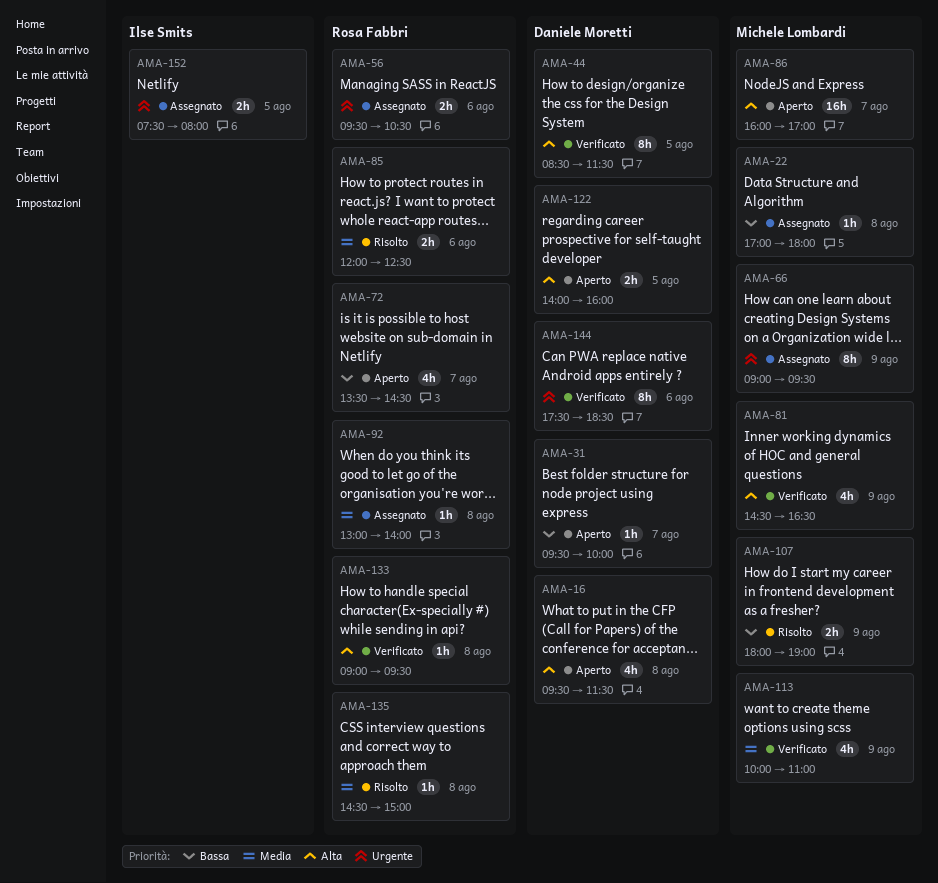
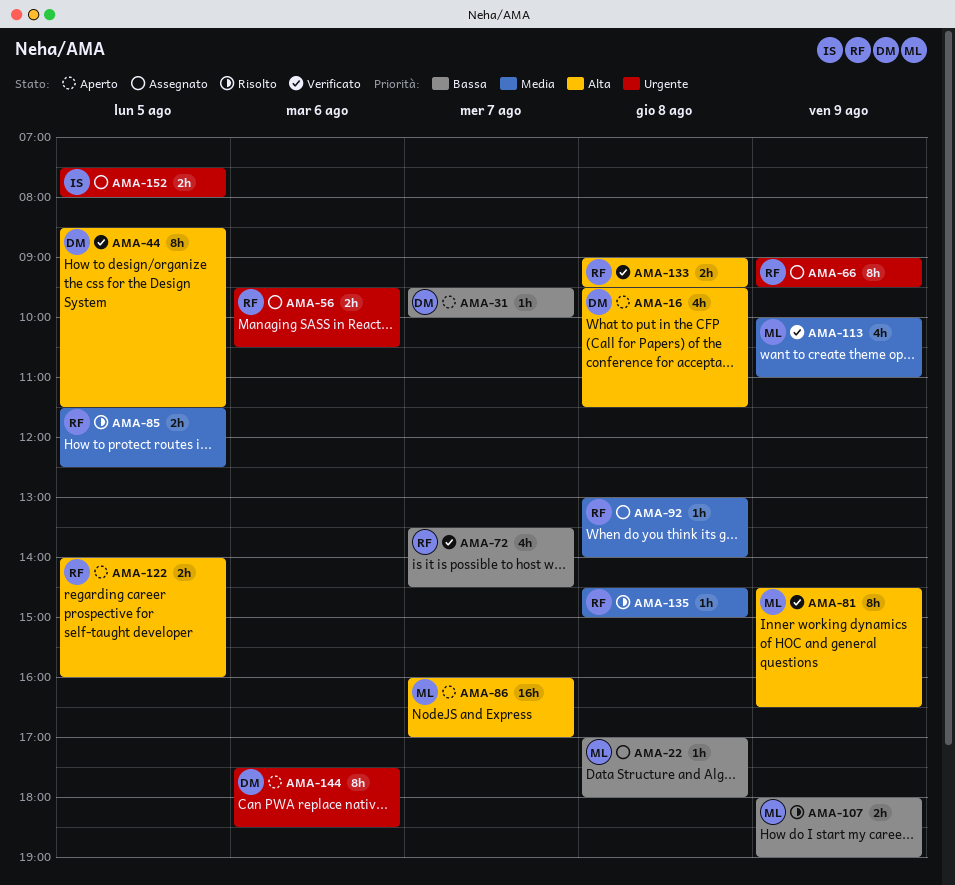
AMA-66, owner: Michele Lombardi -> Rosa Fabbri
AMA-72, status: Aperto -> Verificato
AMA-81, estimate: 4h -> 8h
AMA-85, day: Aug 6 -> Aug 5
AMA-85, begins: 12:00 -> 11:30
AMA-122, owner: Daniele Moretti -> Rosa Fabbri
AMA-133, estimate: 1h -> 2h
AMA-144, status: Verificato -> Aperto

